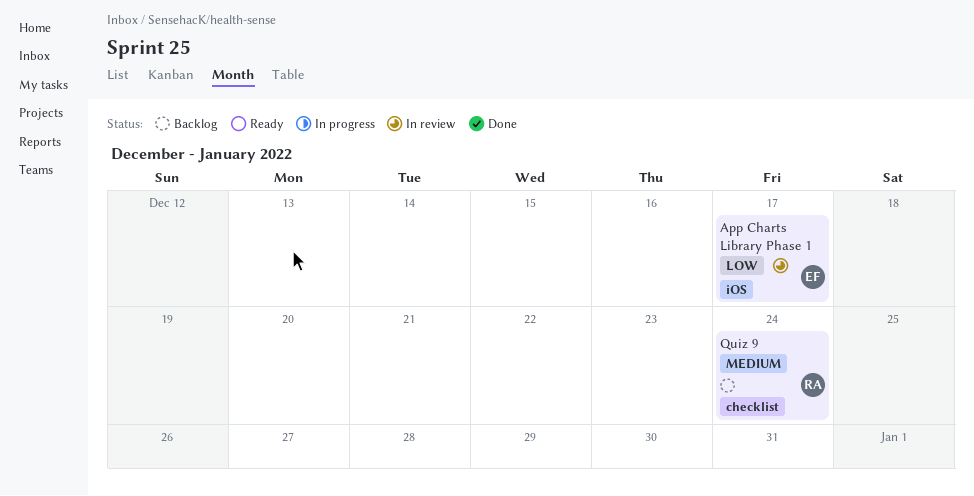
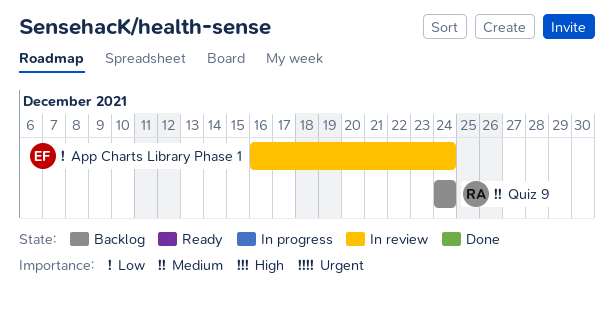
App Charts Library Phase 1, due: Dec 17 -> Dec 24

